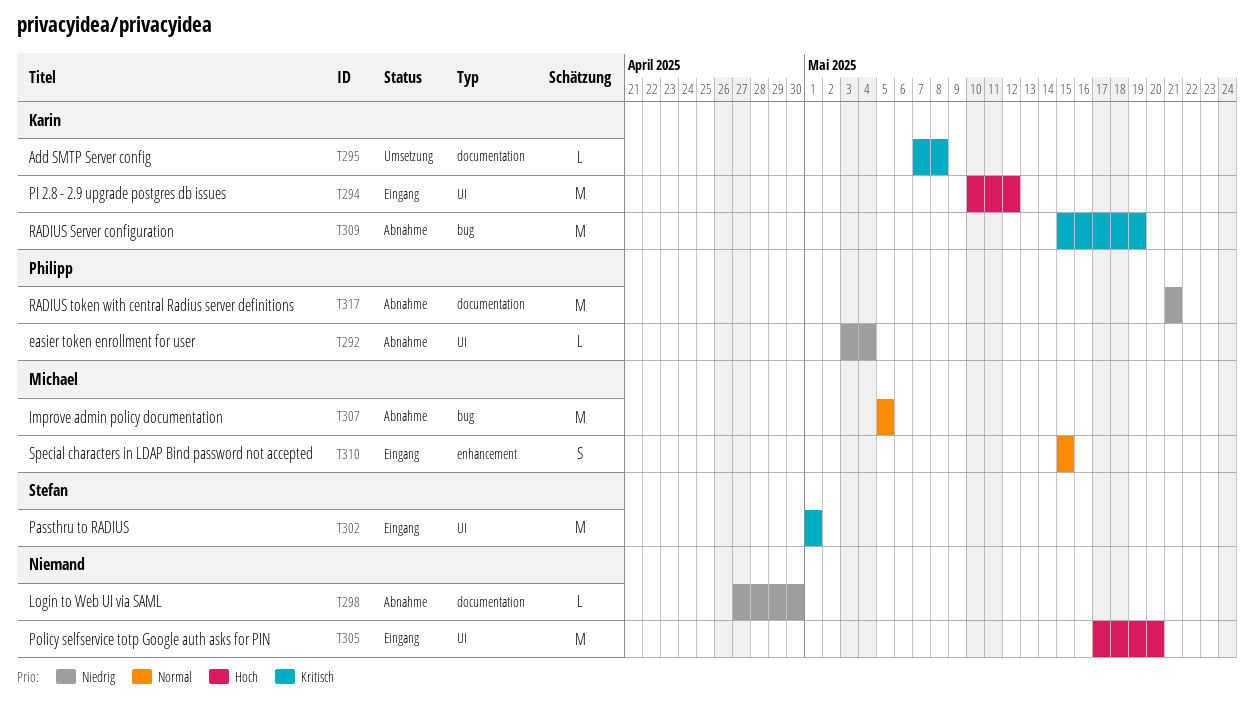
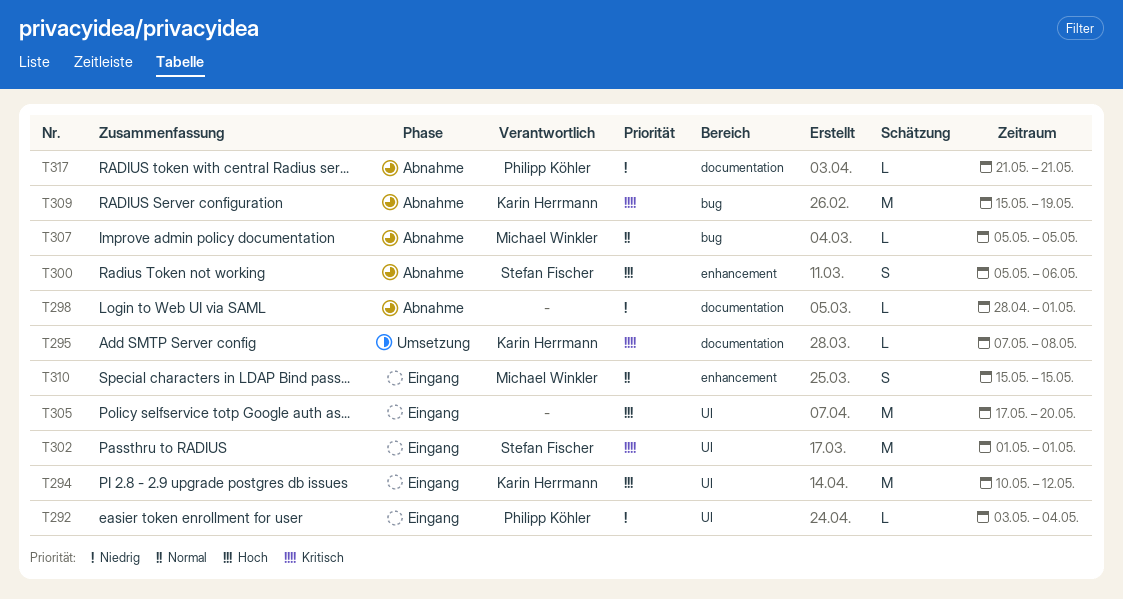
T292, status: Abnahme -> Eingang
T298, start: Apr 27 -> Apr 28
T298, due: Apr 30 -> May 1
T300: none -> present
T307, estimate: M -> L
T317, estimate: M -> L

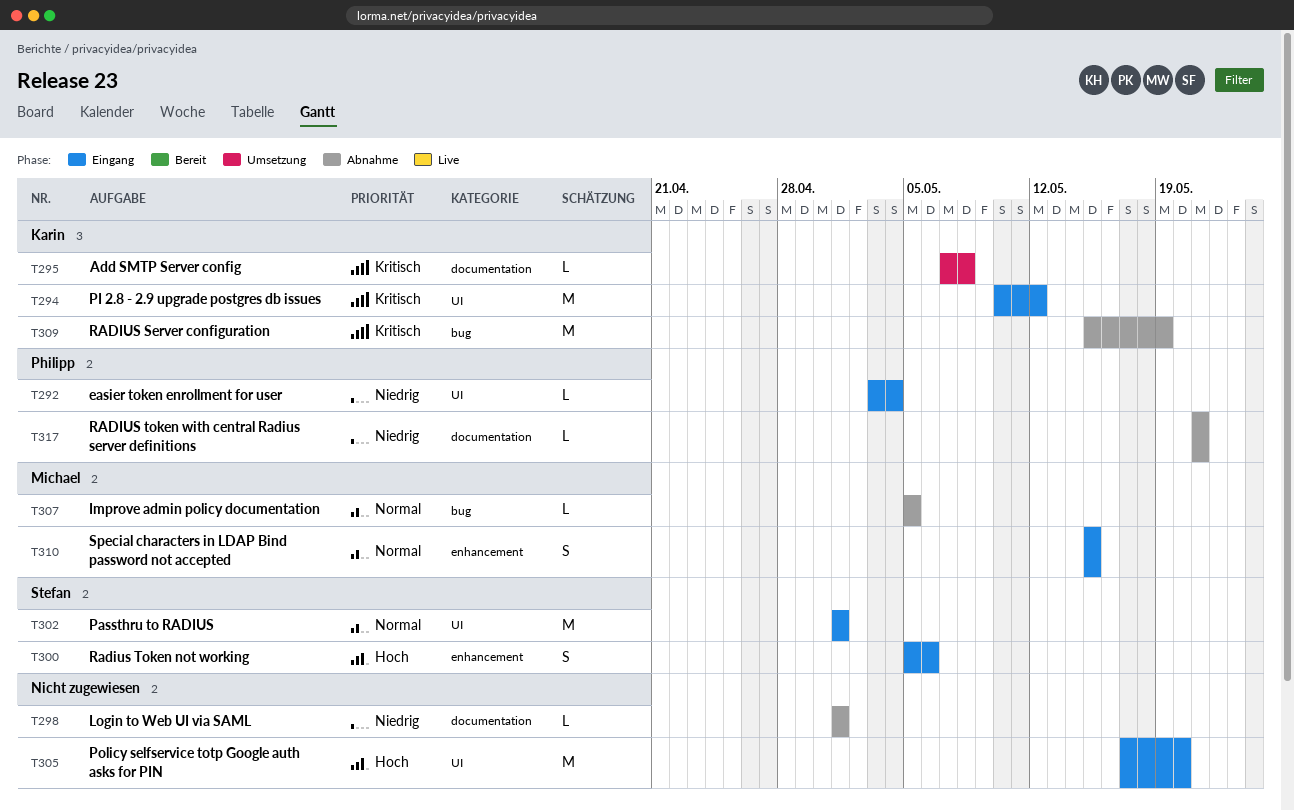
T294, priority: Hoch -> Kritisch
T298, start: Apr 28 -> May 1
T300, status: Abnahme -> Eingang
T302, priority: Kritisch -> Normal

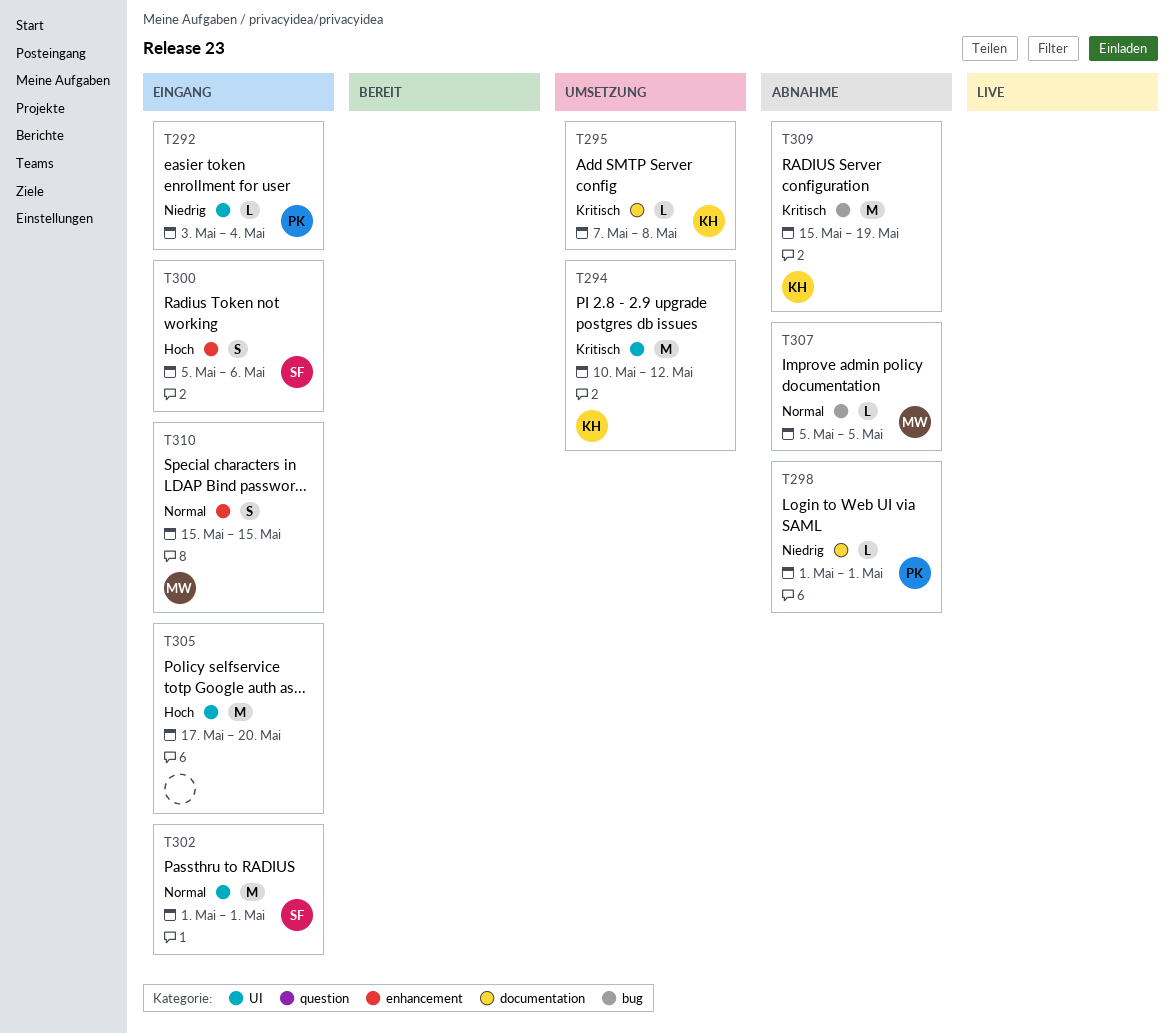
T294, status: Eingang -> Umsetzung
T298, owner: none -> Philipp
T317: present -> none

